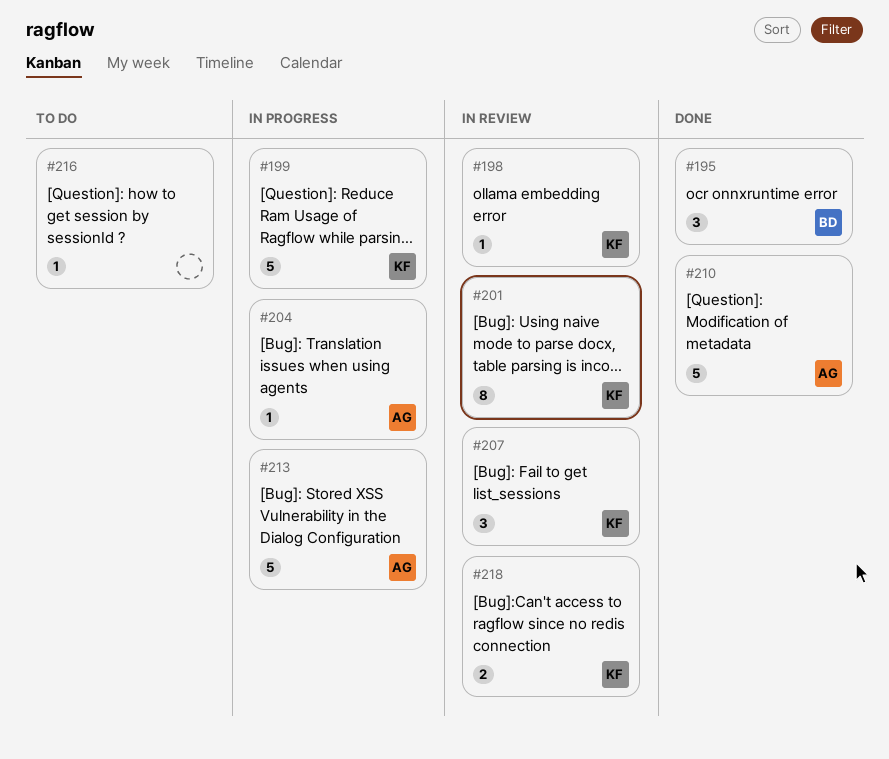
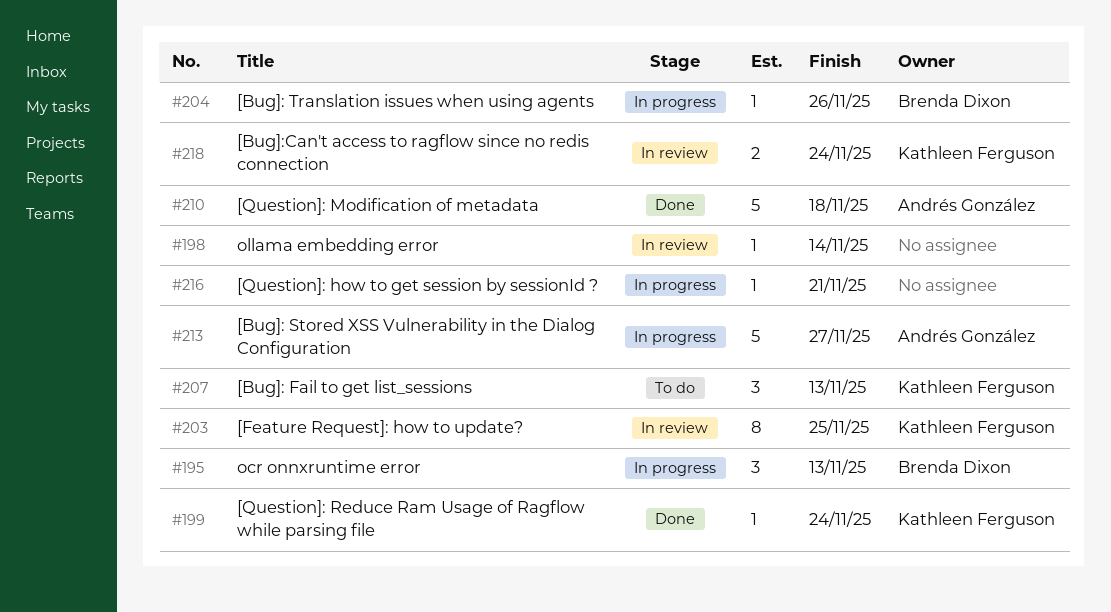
#195, status: Done -> In progress
#198, owner: Kathleen Ferguson -> none
#199, status: In progress -> Done
#199, estimate: 5 -> 1
#201: present -> none
#203: none -> present
#204, owner: Andrés González -> Brenda Dixon
#207, status: In review -> To do
#216, status: To do -> In progress

